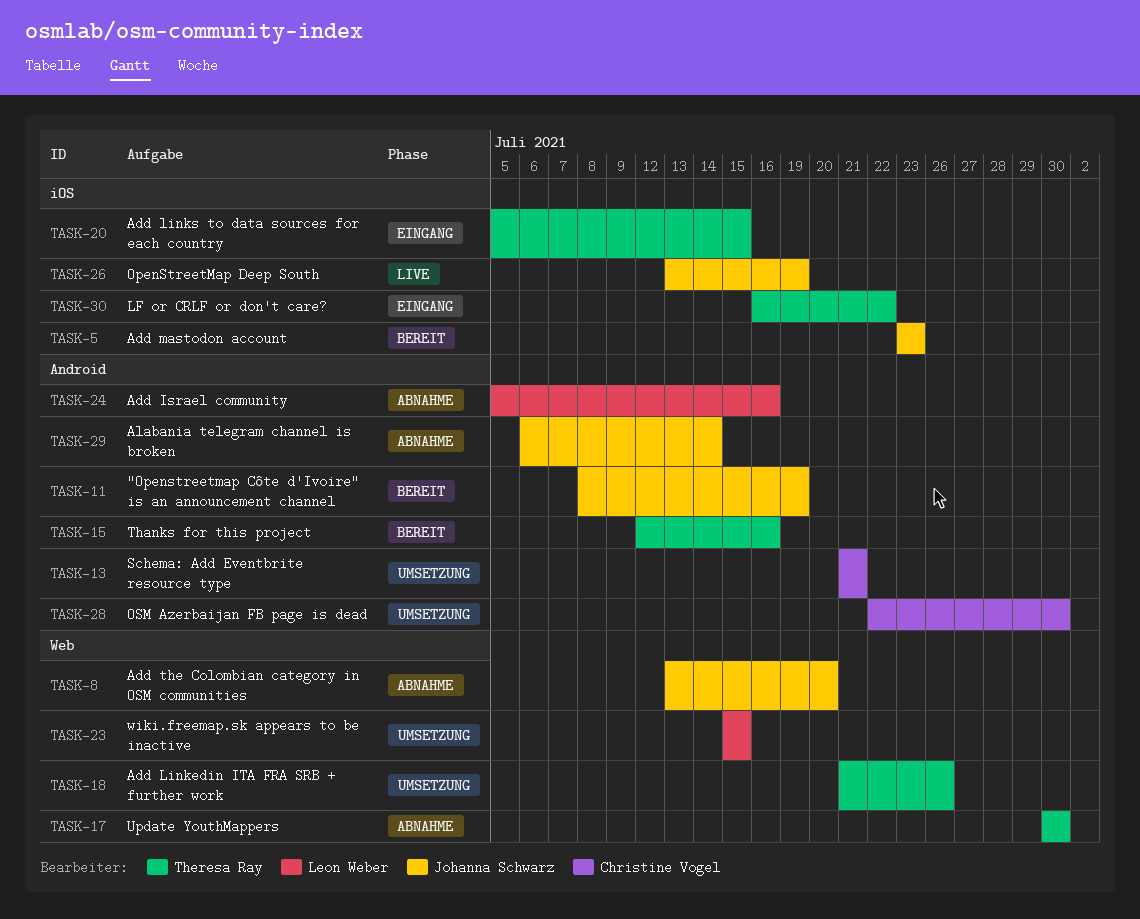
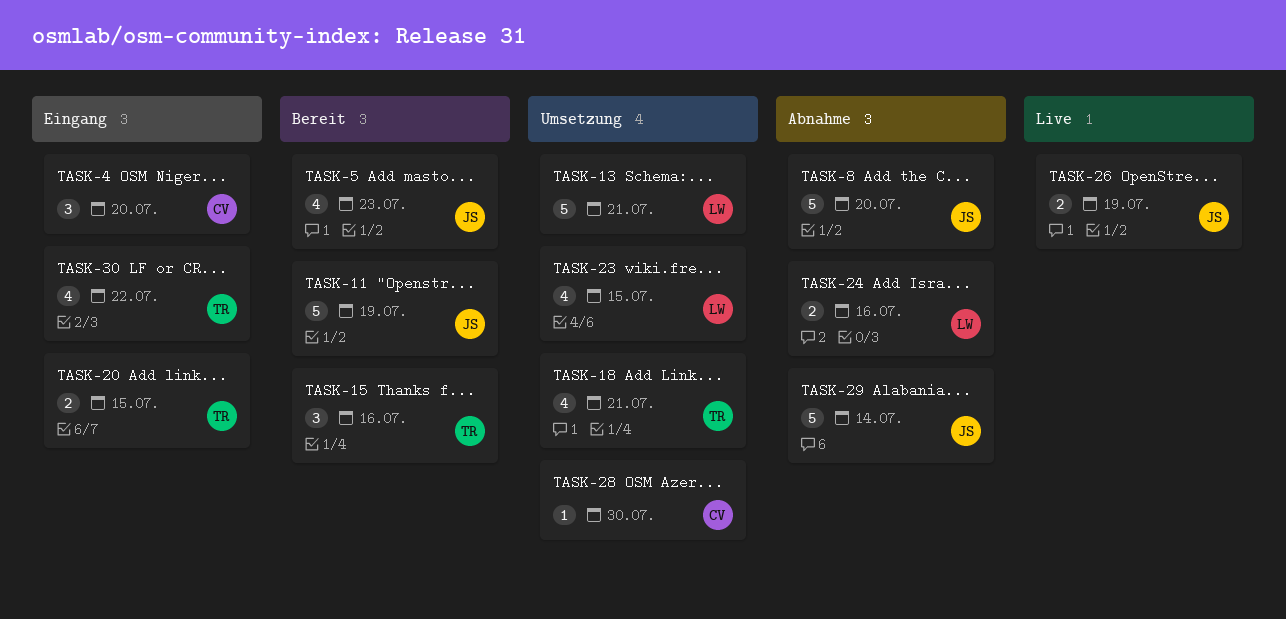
TASK-4: none -> present
TASK-13, owner: Christine Vogel -> Leon Weber
TASK-17: present -> none
TASK-18, due: Jul 26 -> Jul 21

